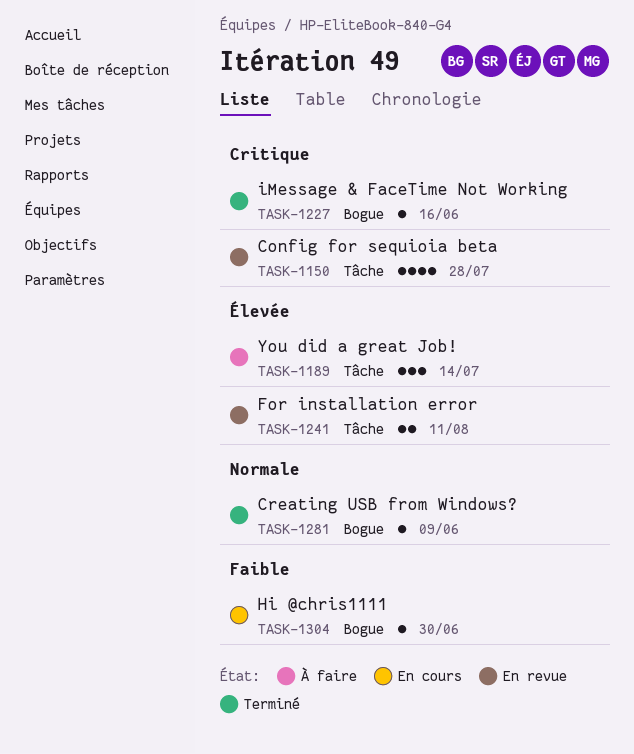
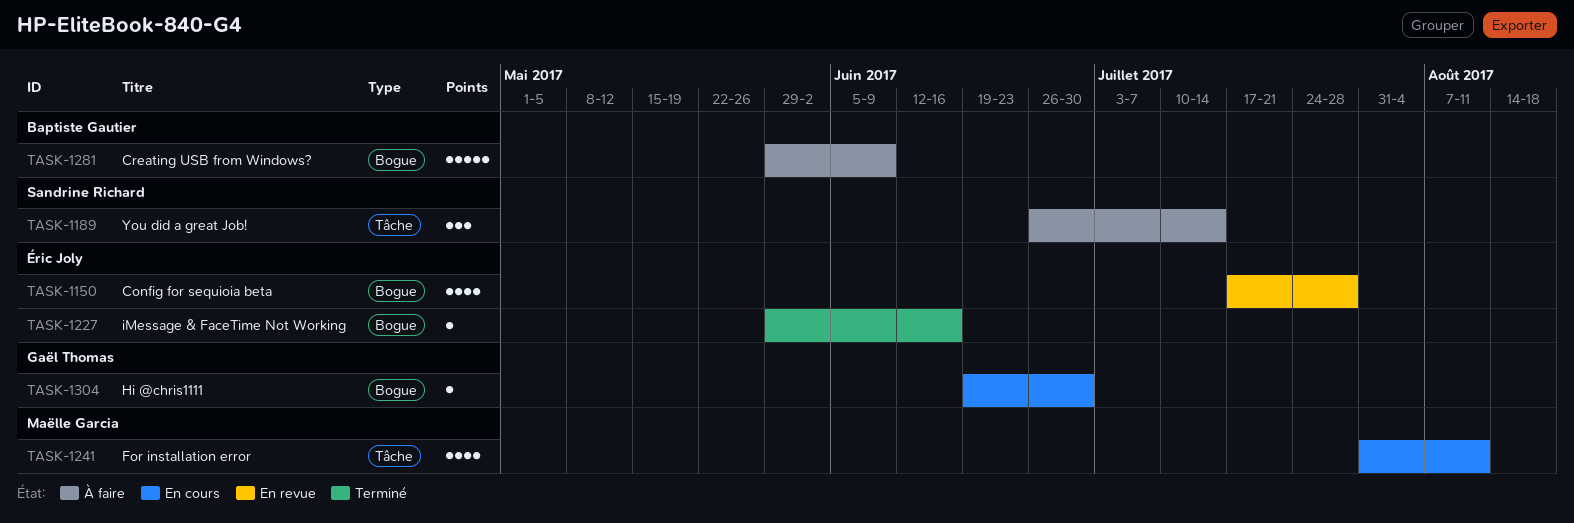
TASK-1150, label: Tâche -> Bogue
TASK-1241, status: En revue -> En cours
TASK-1241, estimate: 2 -> 4
TASK-1281, status: Terminé -> À faire
TASK-1281, estimate: 1 -> 5

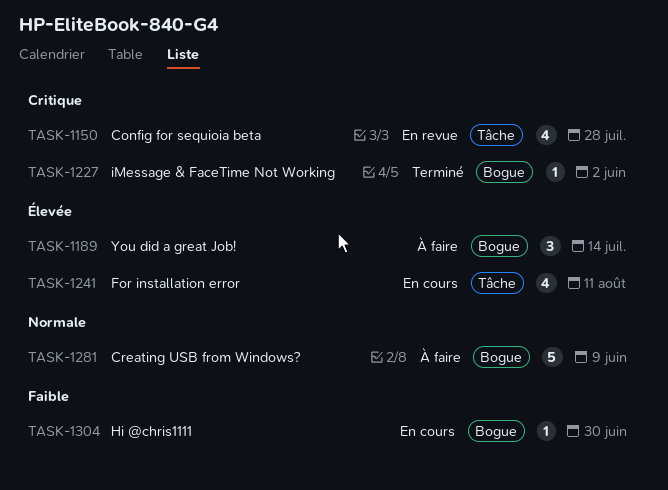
TASK-1150, label: Bogue -> Tâche
TASK-1189, label: Tâche -> Bogue
TASK-1227, due: Jun 16 -> Jun 2

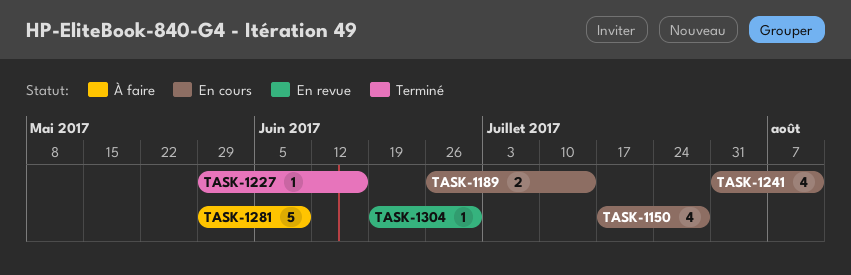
TASK-1150, status: En revue -> En cours
TASK-1189, status: À faire -> En cours
TASK-1189, estimate: 3 -> 2
TASK-1227, due: Jun 2 -> Jun 16
TASK-1304, status: En cours -> En revue

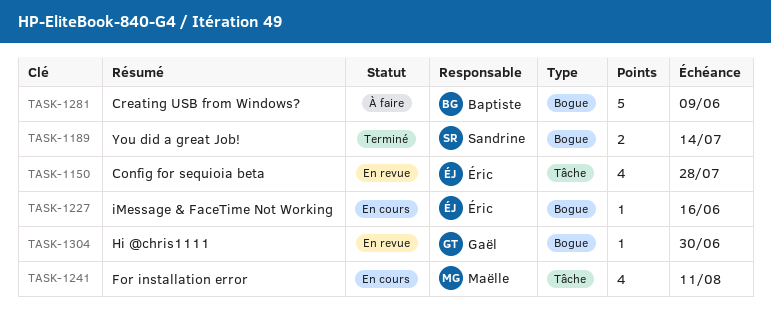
TASK-1150, status: En cours -> En revue
TASK-1189, status: En cours -> Terminé
TASK-1227, status: Terminé -> En cours

